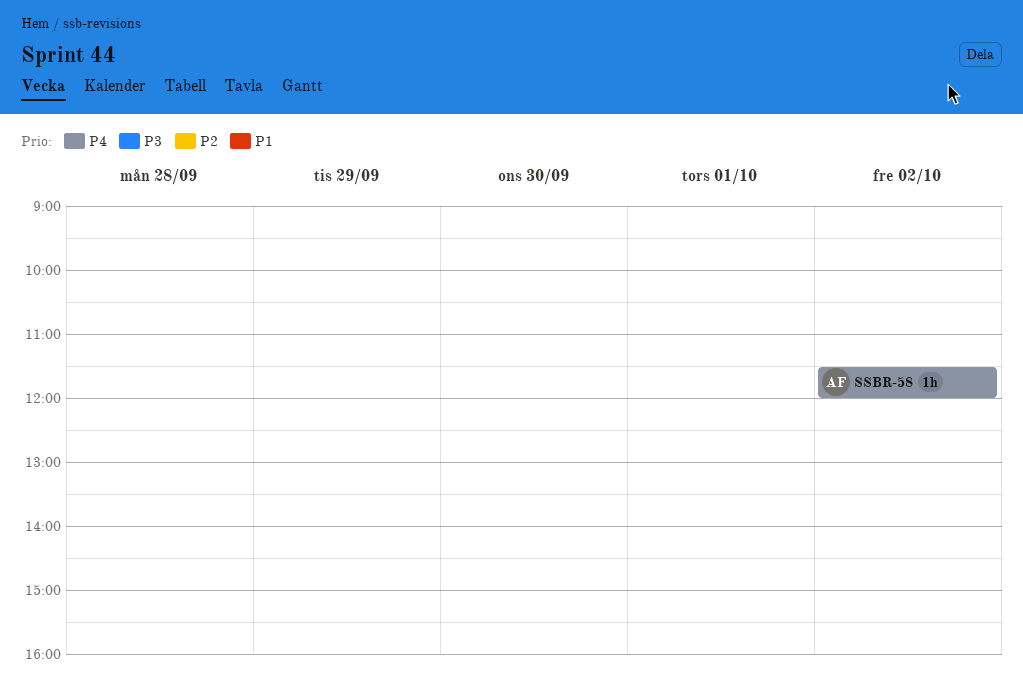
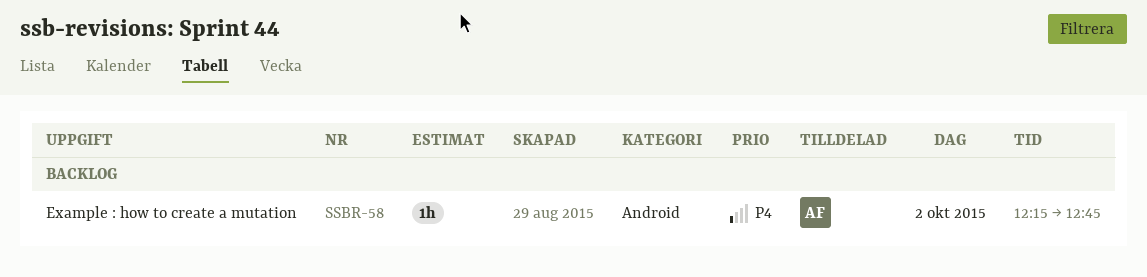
SSBR-58, begins: 11:30 -> 12:15
SSBR-58, ends: 12:00 -> 12:45

